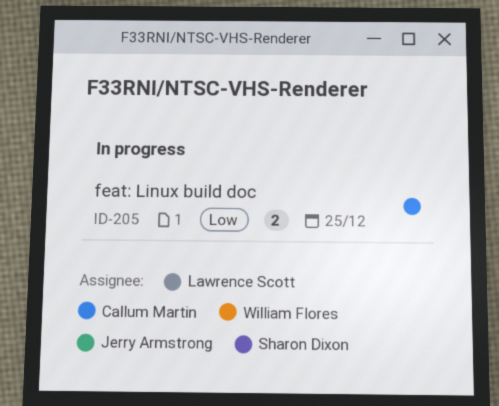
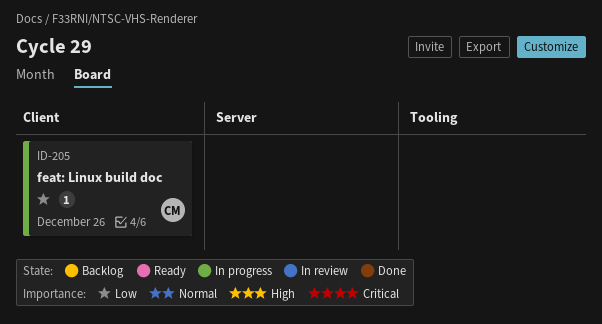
ID-205, estimate: 2 -> 1
ID-205, due: Dec 25 -> Dec 26

